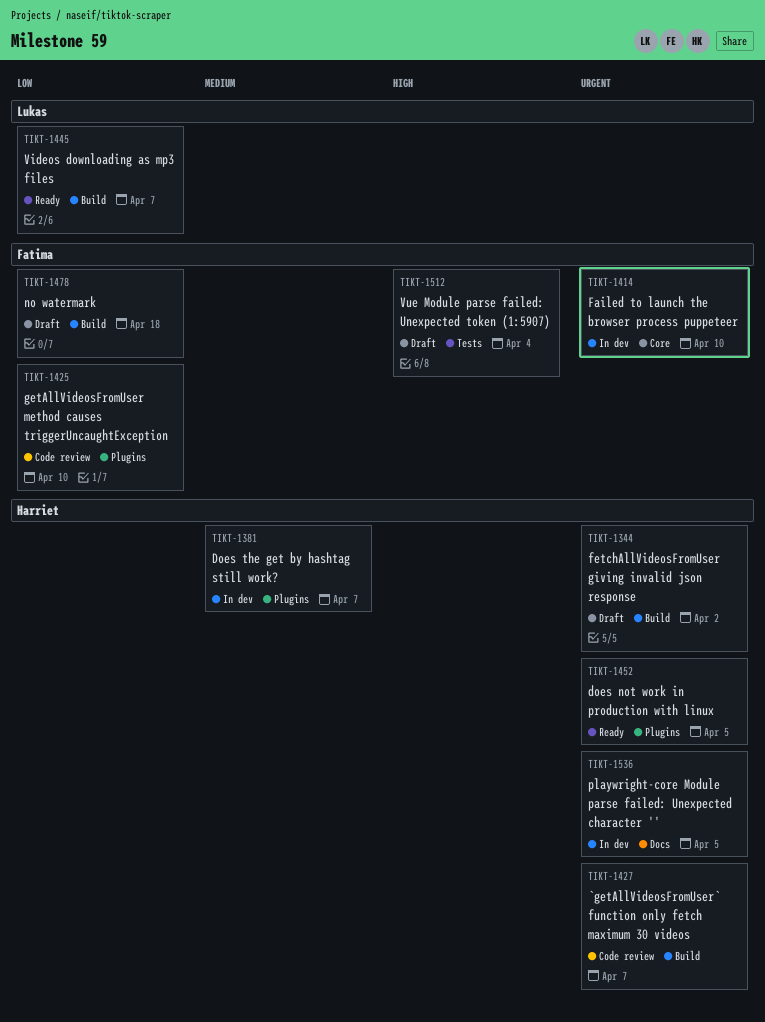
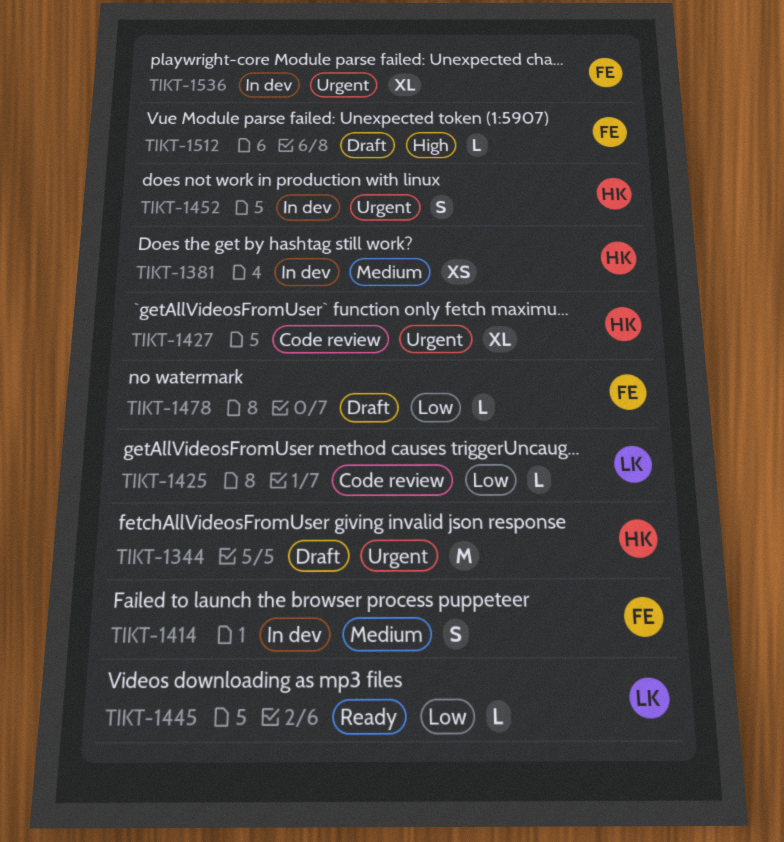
TIKT-1414, priority: Urgent -> Medium
TIKT-1425, owner: Fatima -> Lukas
TIKT-1452, status: Ready -> In dev
TIKT-1536, owner: Harriet -> Fatima

